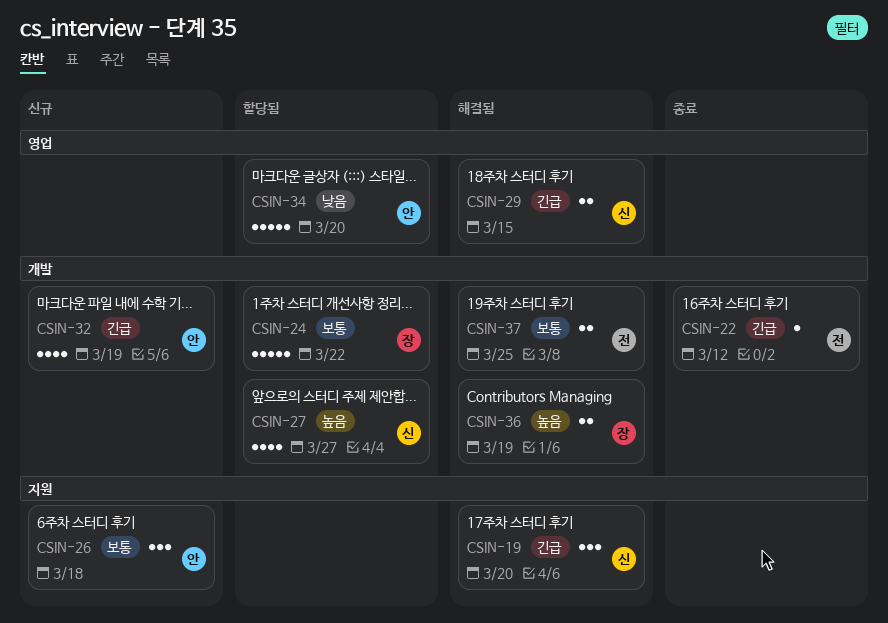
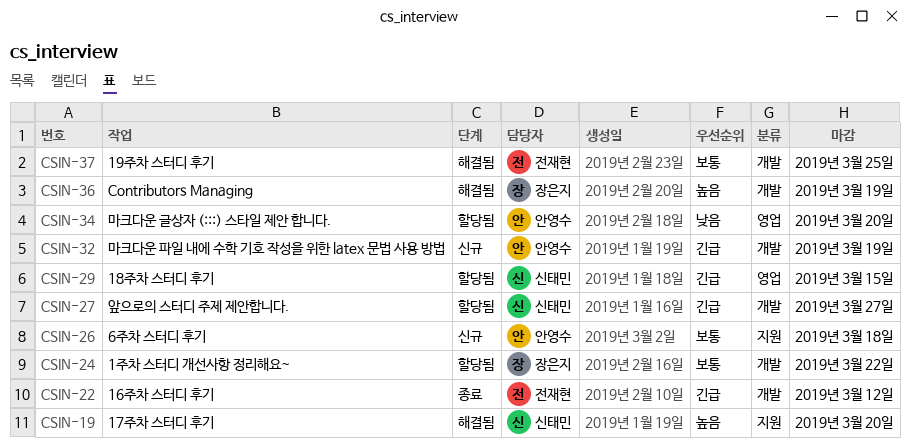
CSIN-19, priority: 긴급 -> 높음
CSIN-27, priority: 높음 -> 긴급
CSIN-29, status: 해결됨 -> 할당됨

